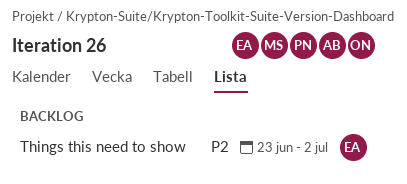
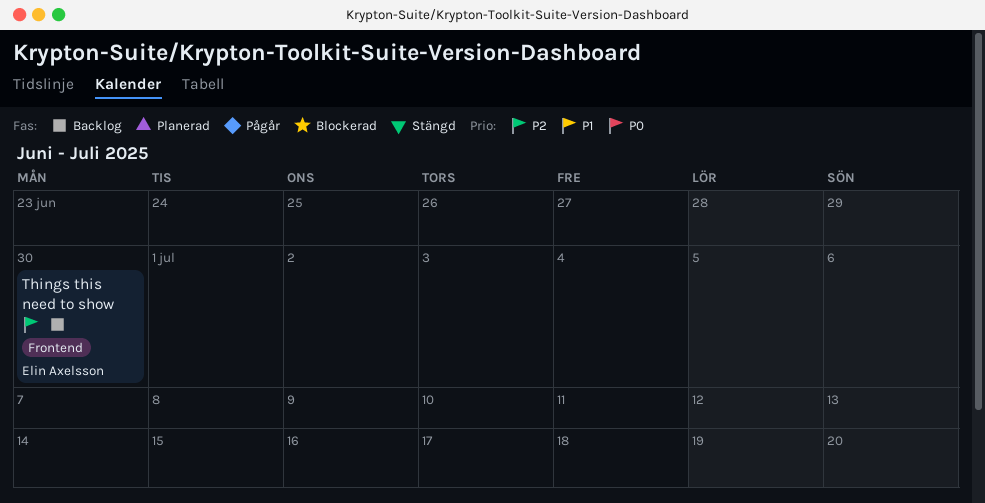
Things this need to show, due: Jul 2 -> Jun 30

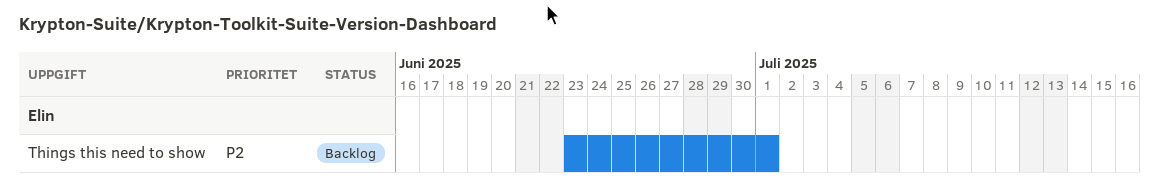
Things this need to show, due: Jun 30 -> Jul 1

